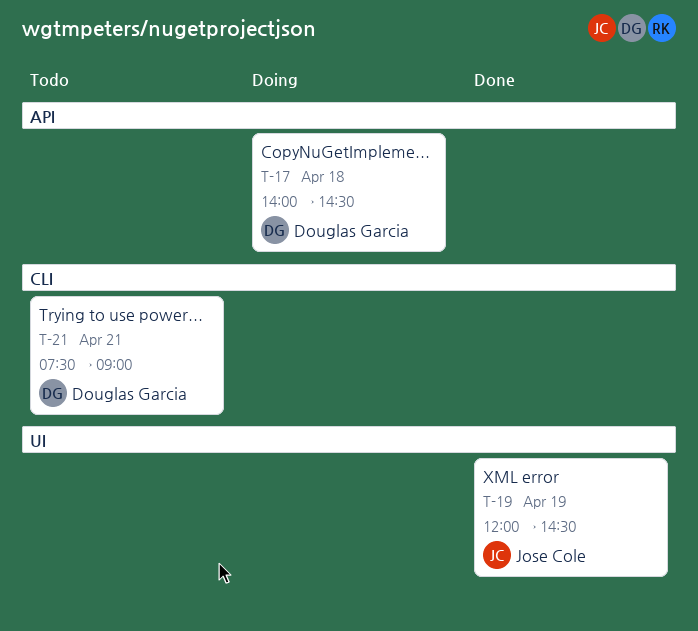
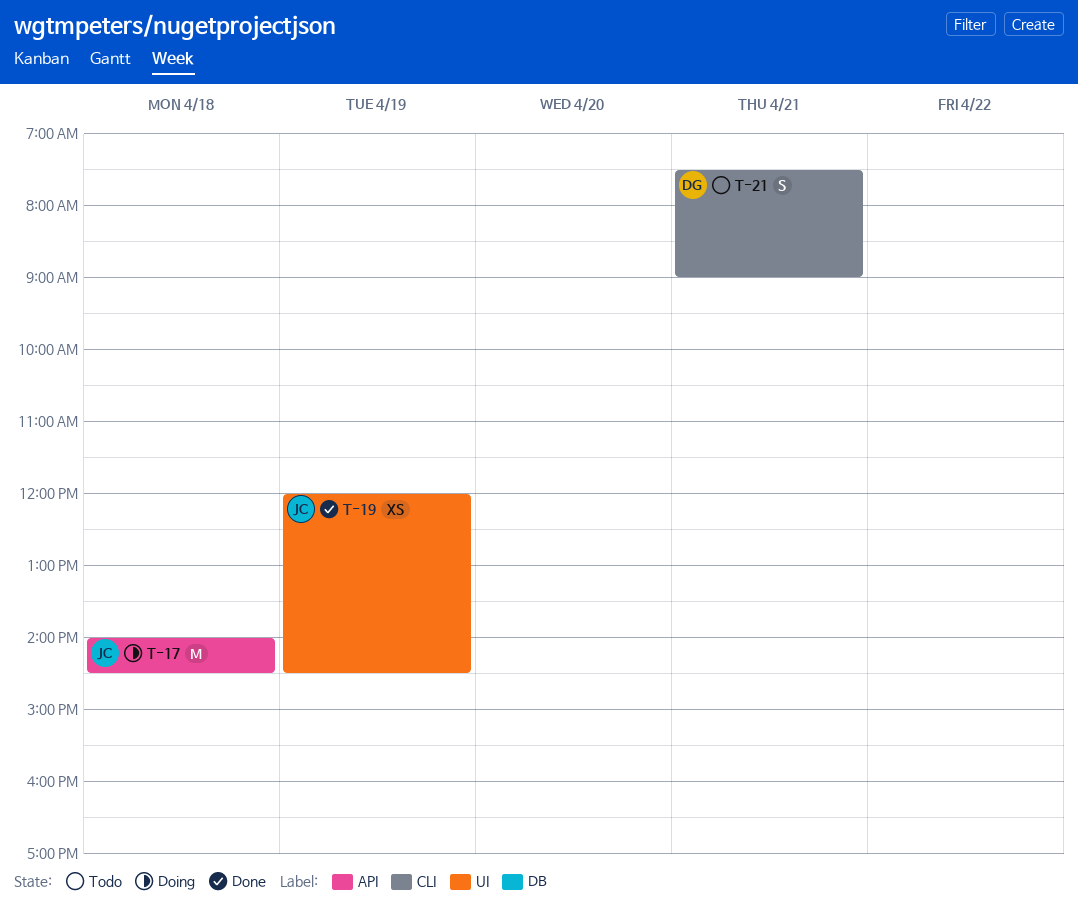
T-17, owner: Douglas Garcia -> Jose Cole

